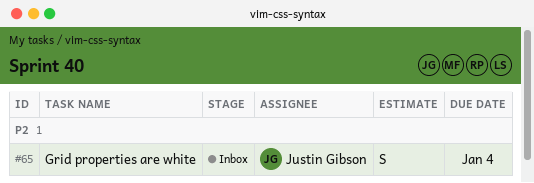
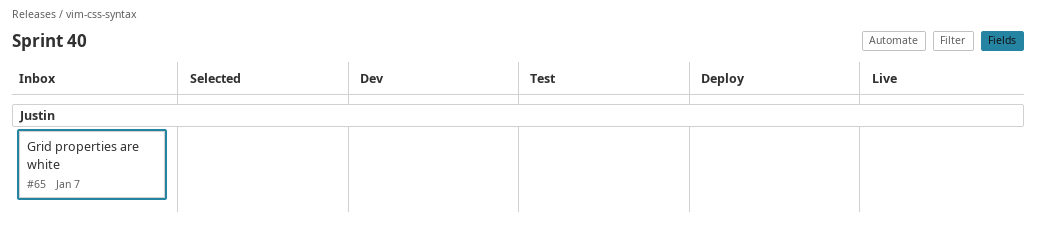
#65, due: Jan 4 -> Jan 7

